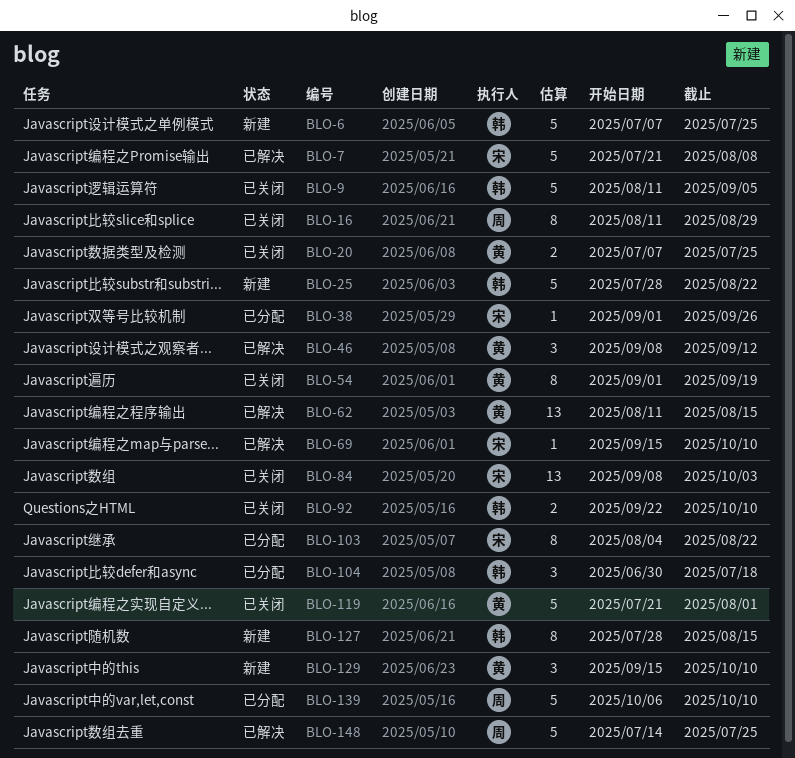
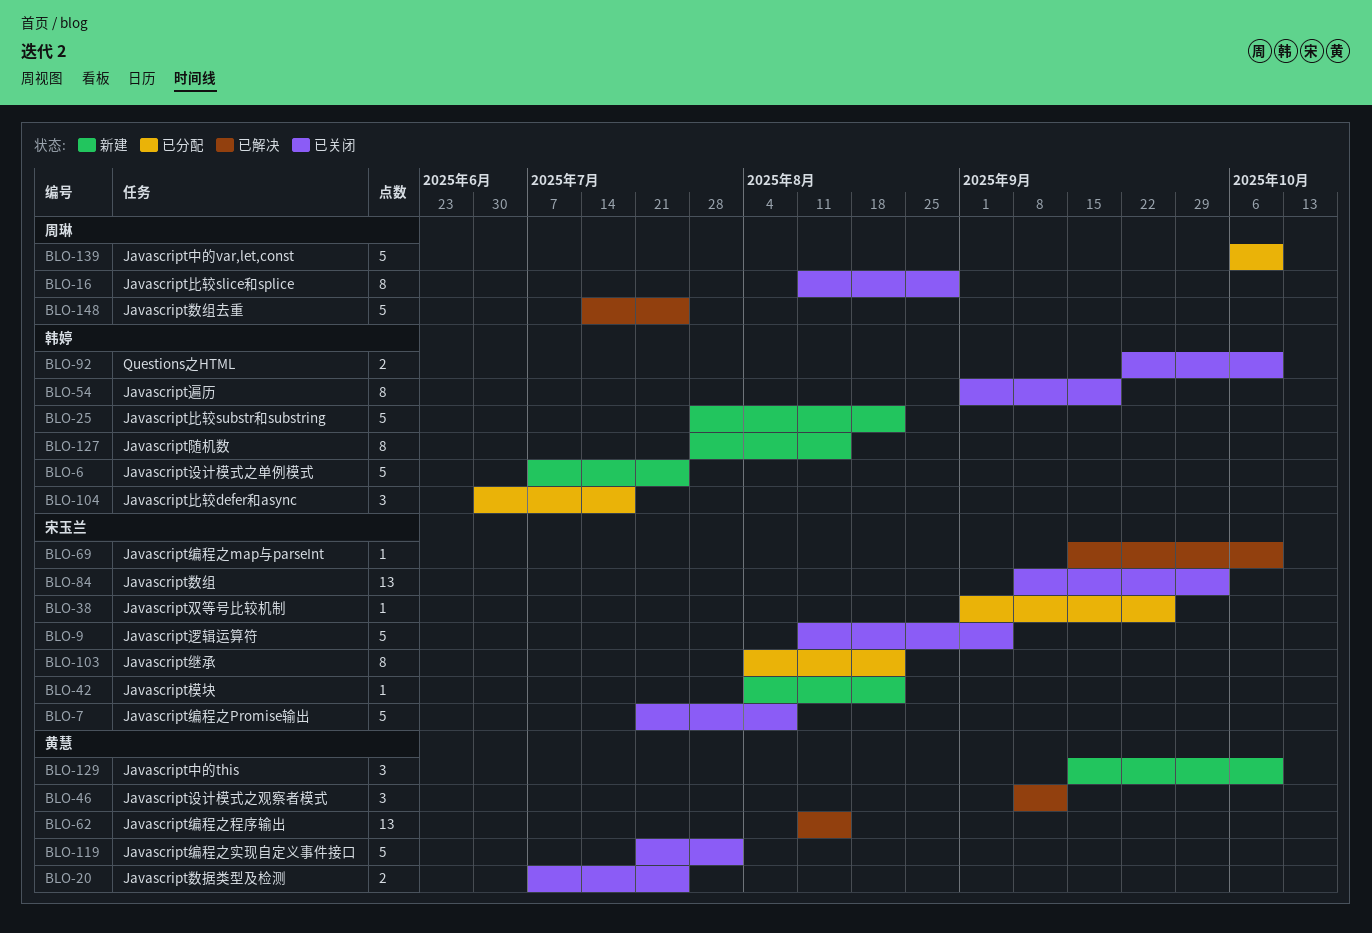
BLO-7, status: 已解决 -> 已关闭
BLO-9, owner: 韩婷 -> 宋玉兰
BLO-42: none -> present
BLO-54, owner: 黄慧 -> 韩婷

